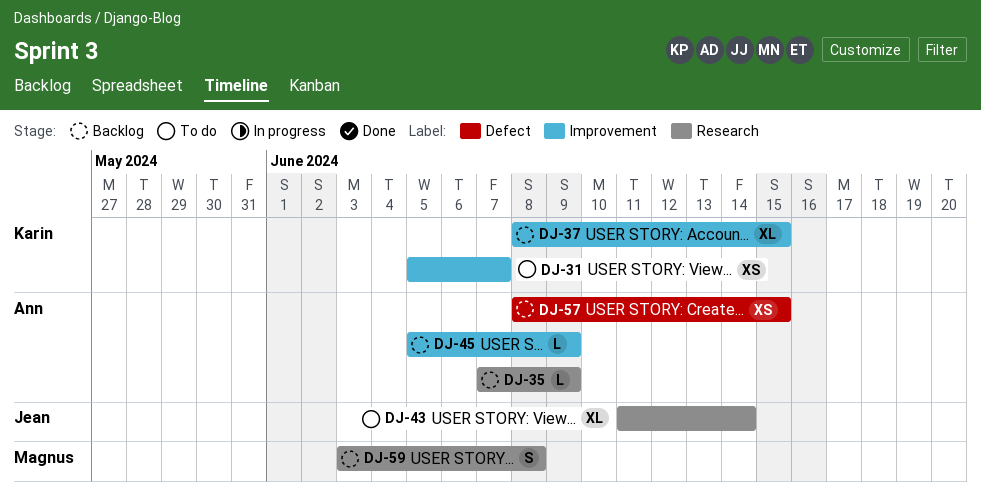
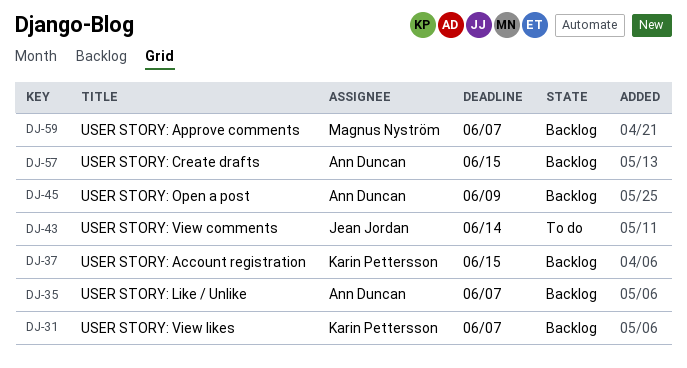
DJ-31, status: To do -> Backlog
DJ-35, due: Jun 9 -> Jun 7
DJ-59, due: Jun 8 -> Jun 7

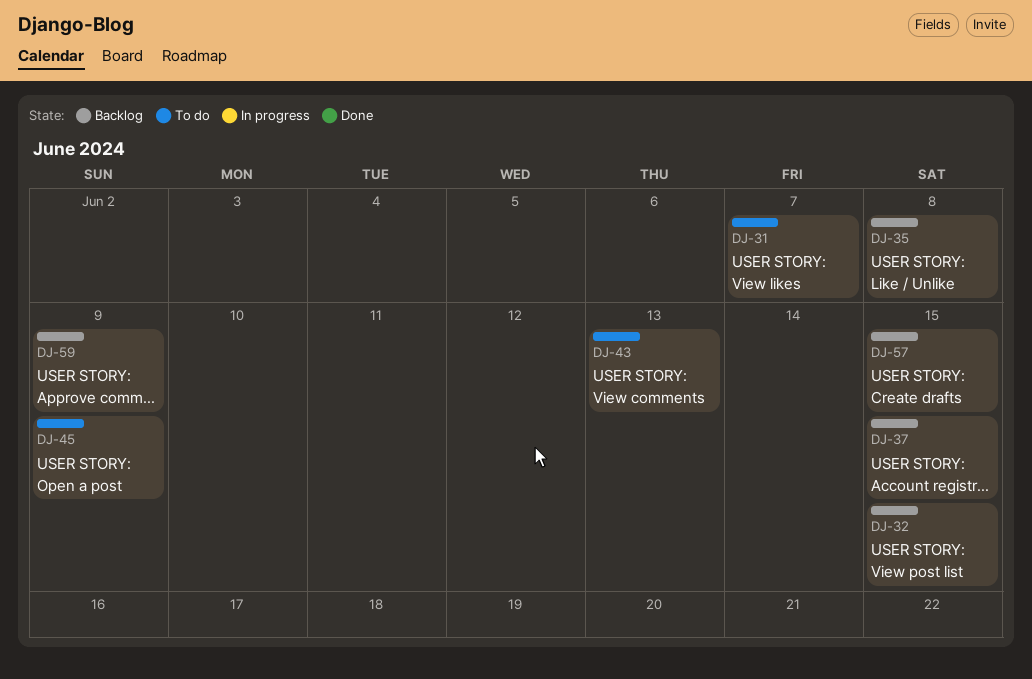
DJ-31, status: Backlog -> To do
DJ-32: none -> present
DJ-35, due: Jun 7 -> Jun 8
DJ-43, due: Jun 14 -> Jun 13
DJ-45, status: Backlog -> To do
DJ-59, due: Jun 7 -> Jun 9

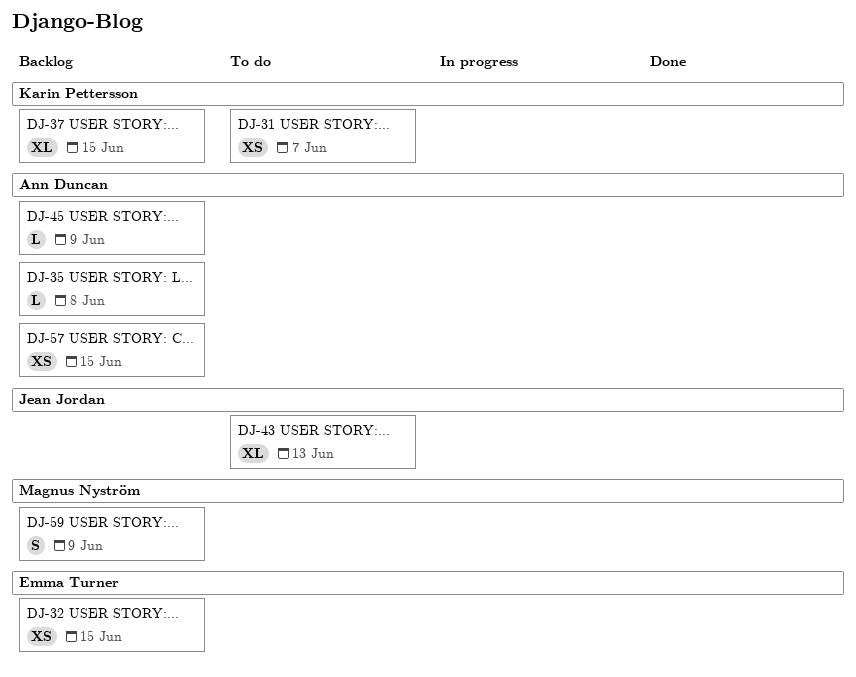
DJ-45, status: To do -> Backlog

